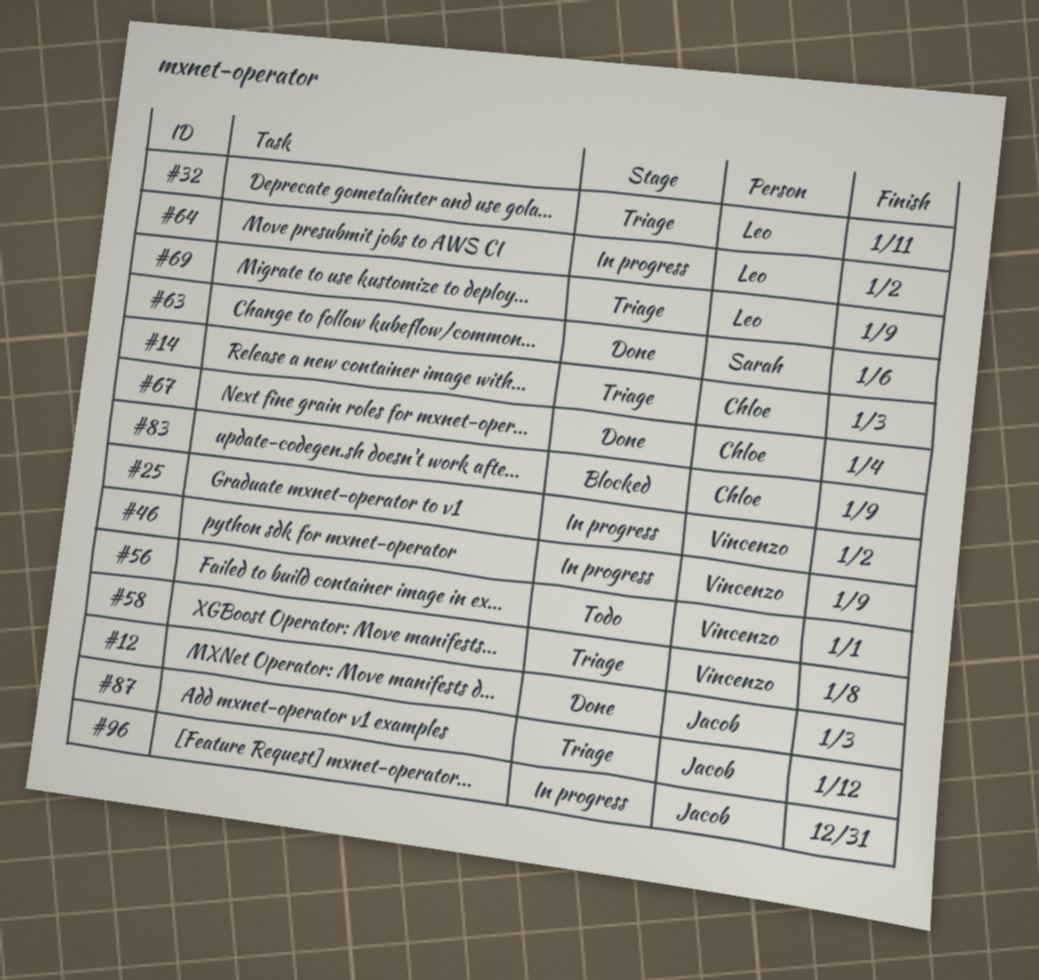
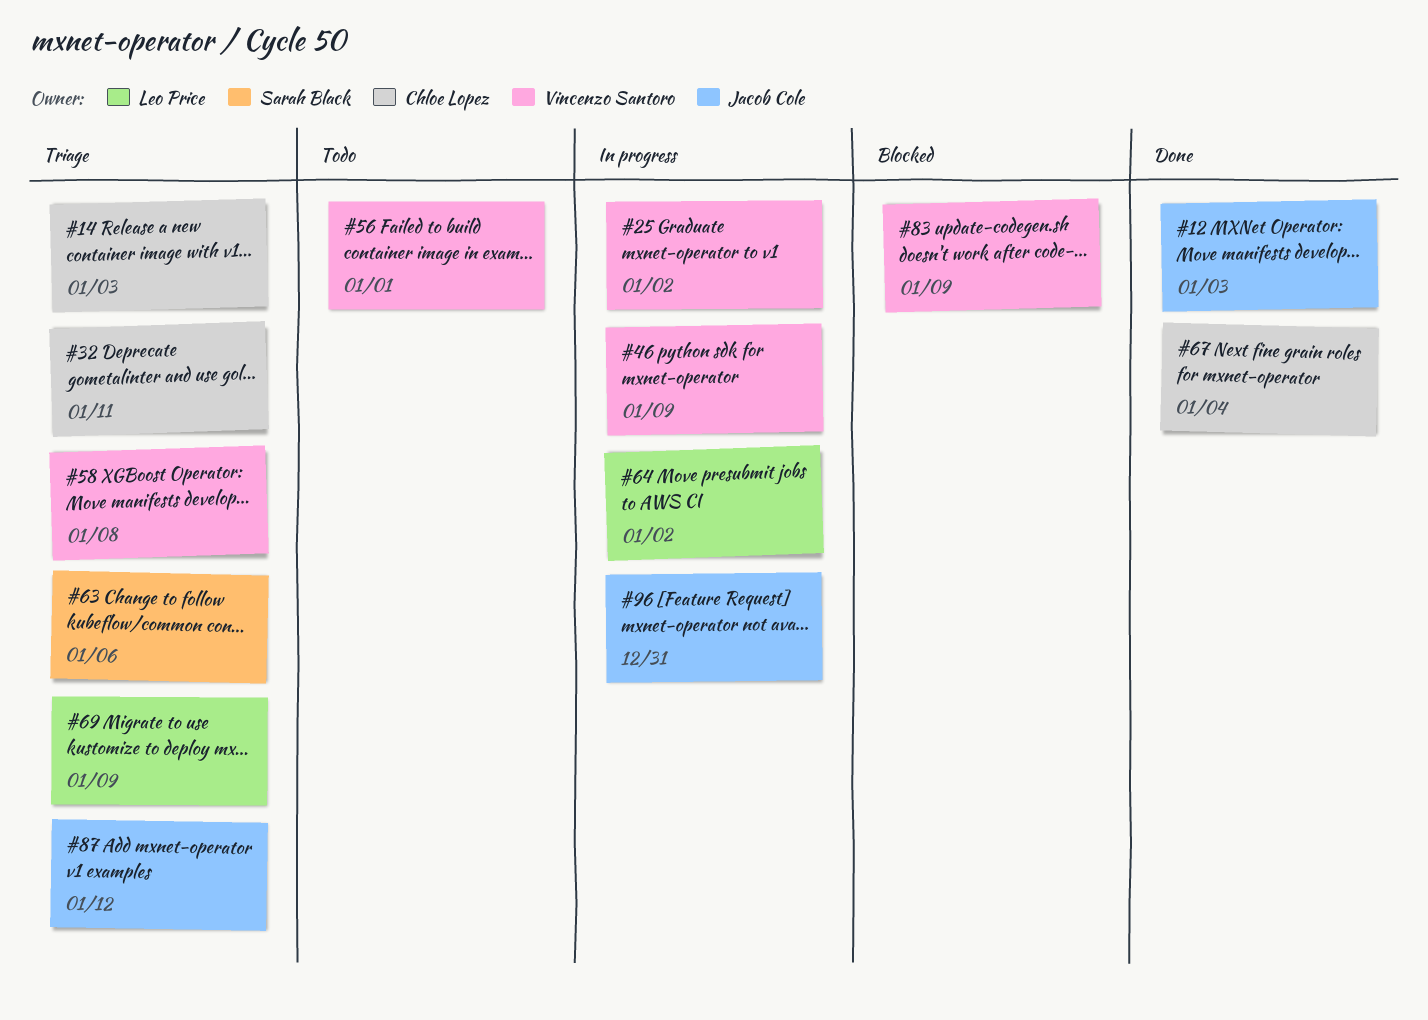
#32, owner: Leo Price -> Chloe Lopez
#63, status: Done -> Triage
#83, owner: Chloe Lopez -> Vincenzo Santoro

